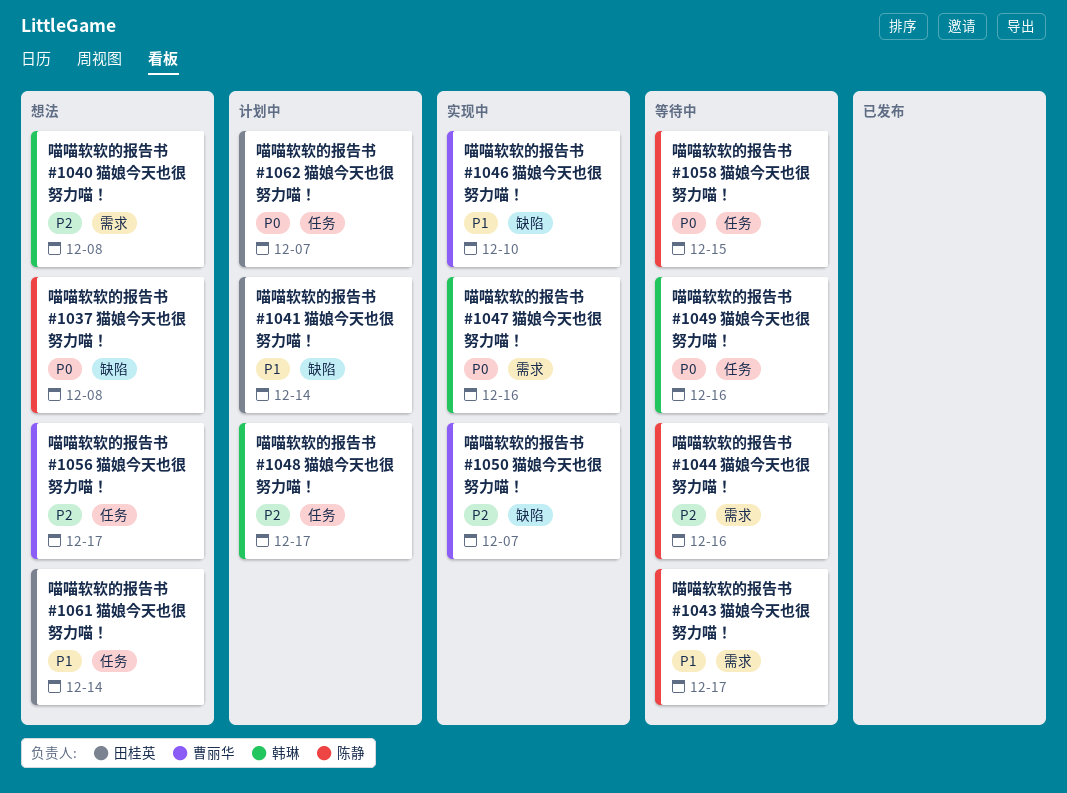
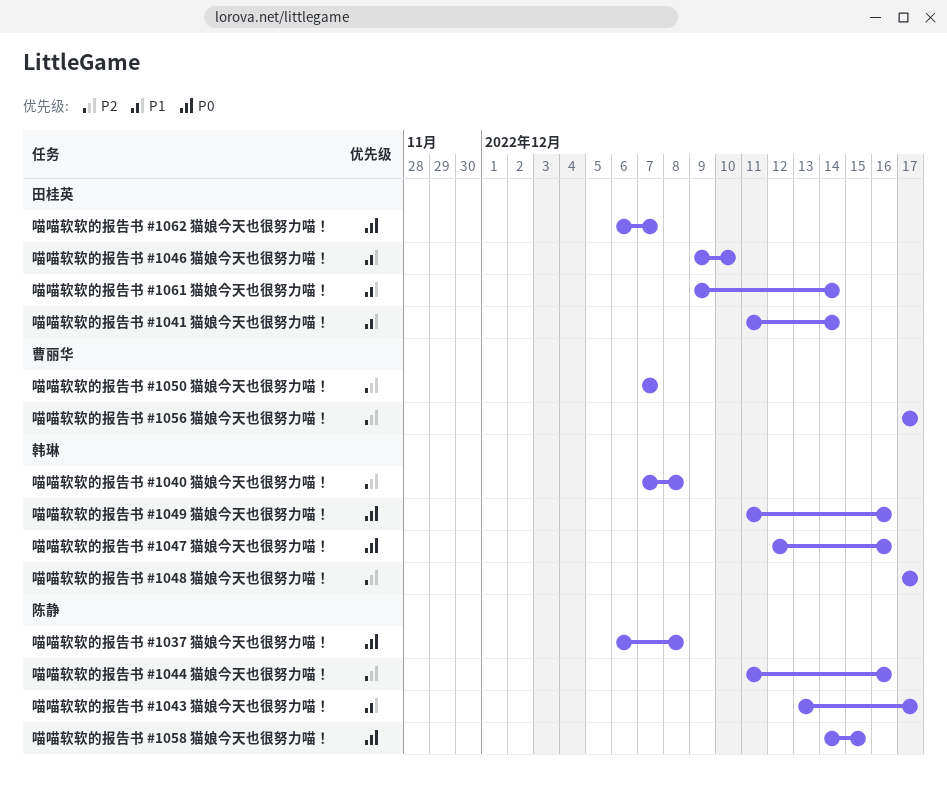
喵喵软软的报告书 #1046 猫娘今天也很努力喵！, owner: 曹丽华 -> 田桂英

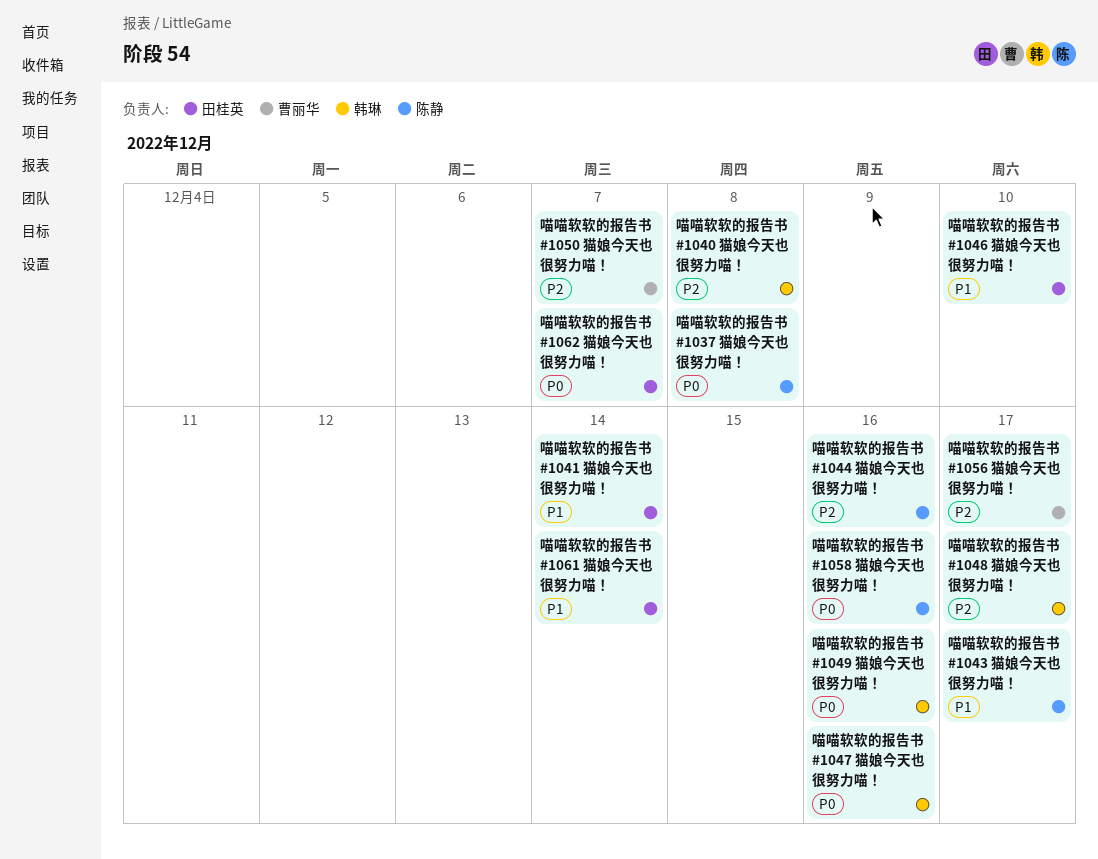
喵喵软软的报告书 #1058 猫娘今天也很努力喵！, due: Dec 15 -> Dec 16

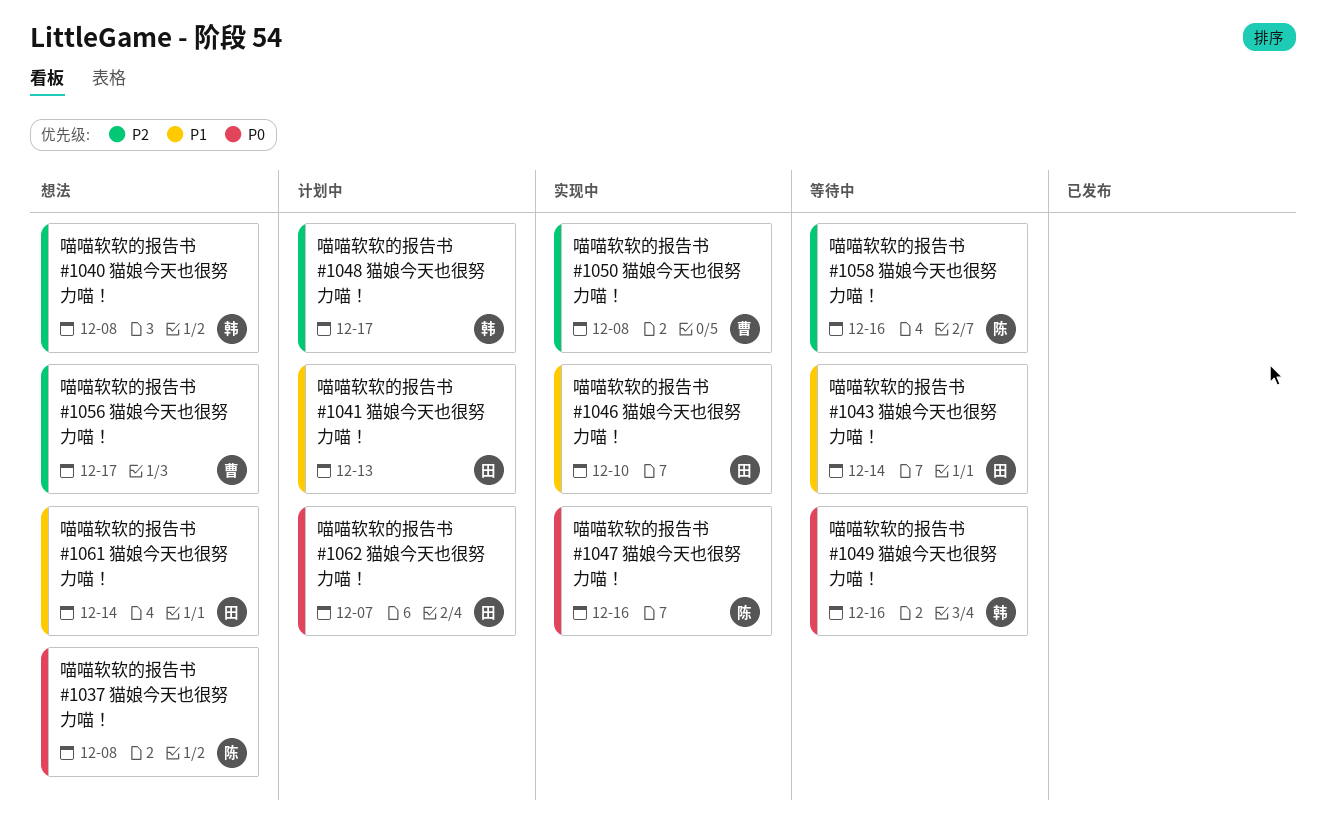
喵喵软软的报告书 #1041 猫娘今天也很努力喵！, due: Dec 14 -> Dec 13
喵喵软软的报告书 #1043 猫娘今天也很努力喵！, owner: 陈静 -> 田桂英
喵喵软软的报告书 #1043 猫娘今天也很努力喵！, due: Dec 17 -> Dec 14
喵喵软软的报告书 #1044 猫娘今天也很努力喵！: present -> none
喵喵软软的报告书 #1047 猫娘今天也很努力喵！, owner: 韩琳 -> 陈静
喵喵软软的报告书 #1050 猫娘今天也很努力喵！, due: Dec 7 -> Dec 8
喵喵软软的报告书 #1058 猫娘今天也很努力喵！, priority: P0 -> P2

